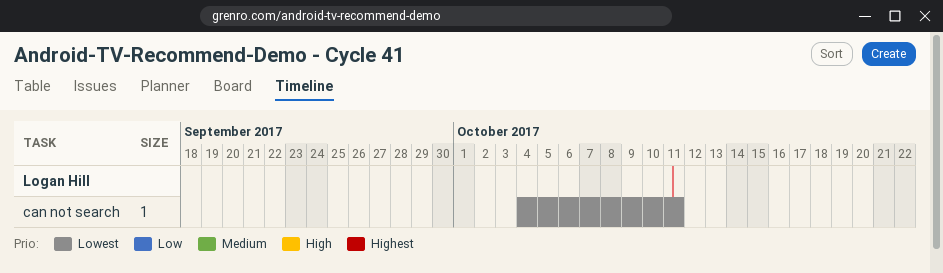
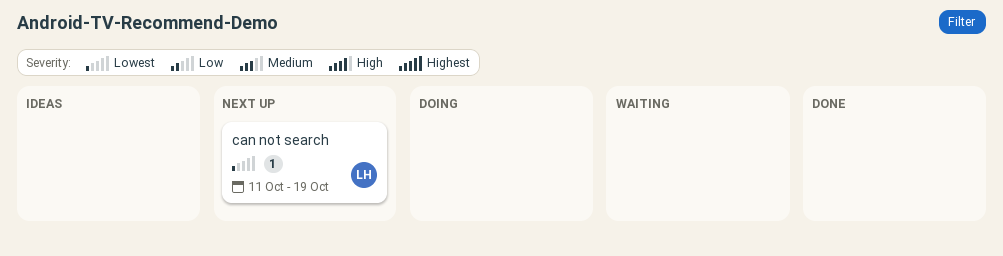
can not search, start: Oct 4 -> Oct 11
can not search, due: Oct 11 -> Oct 19

